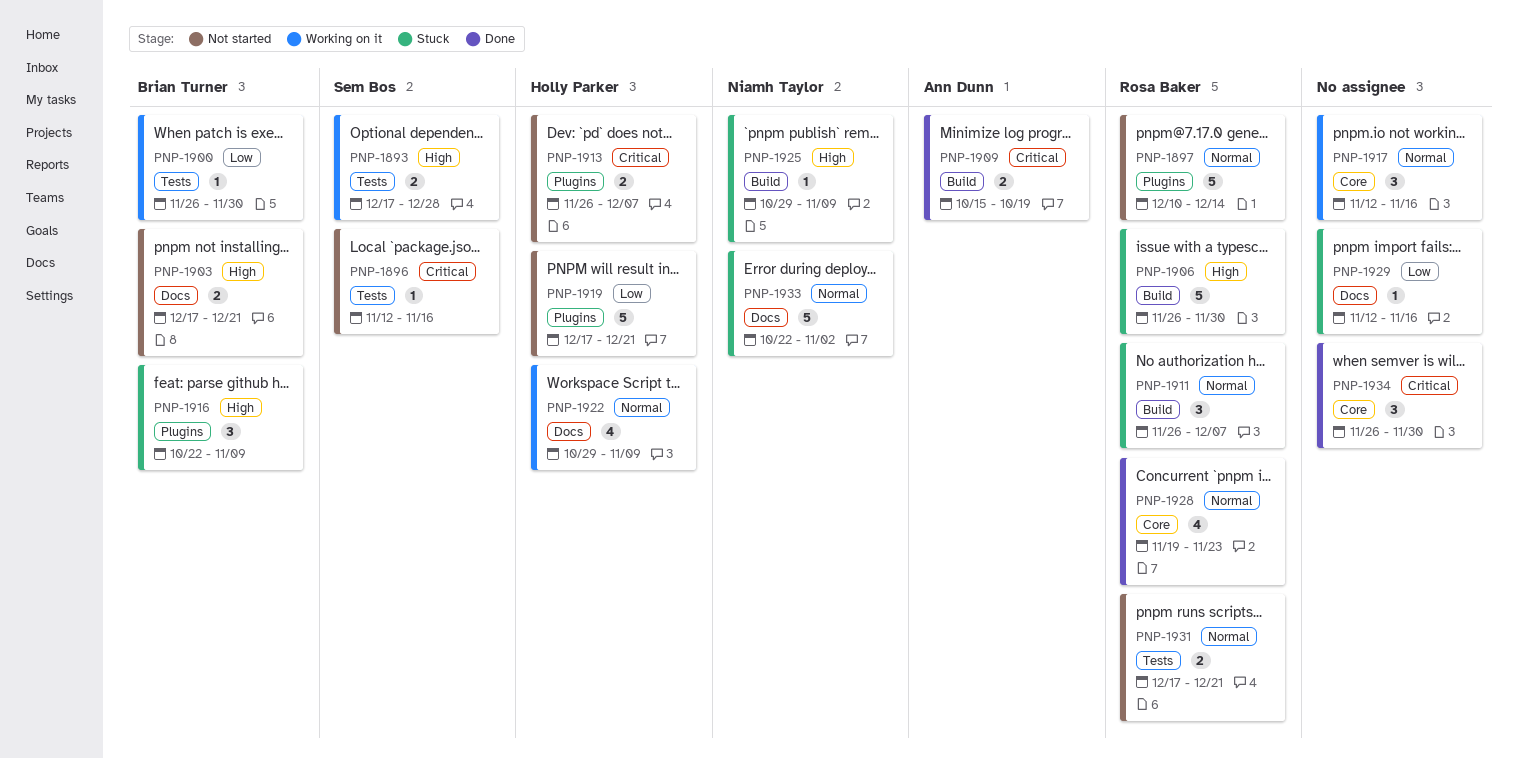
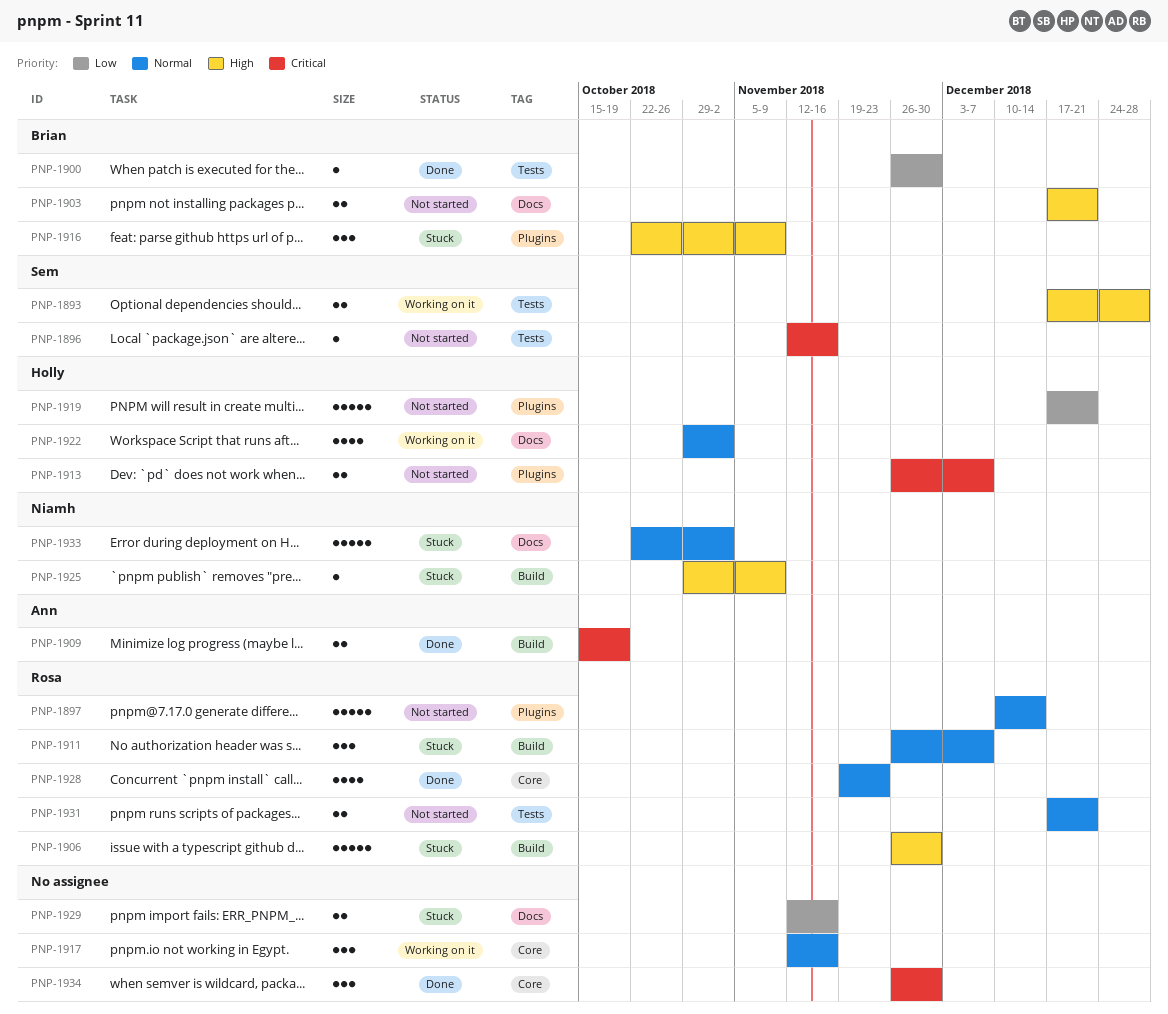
PNP-1900, status: Working on it -> Done
PNP-1922, due: Nov 9 -> Nov 2
PNP-1929, estimate: 1 -> 2

